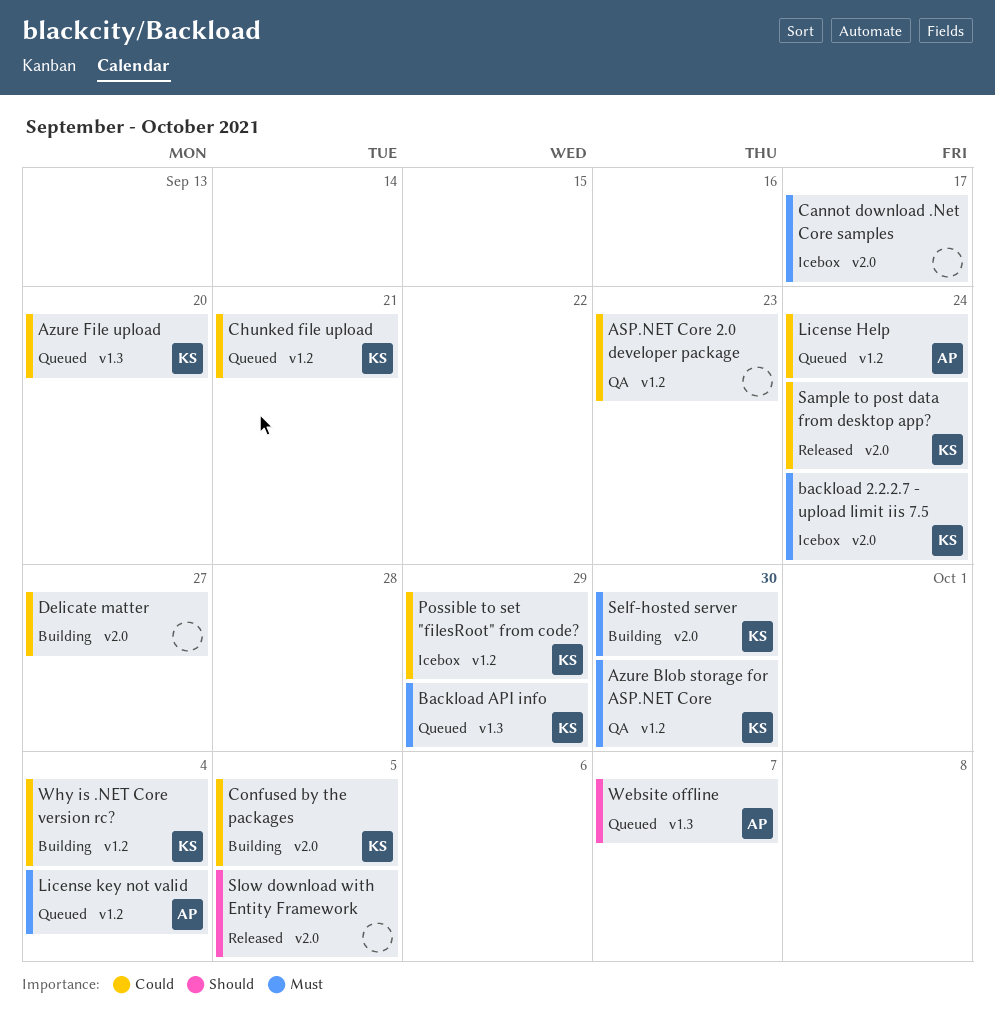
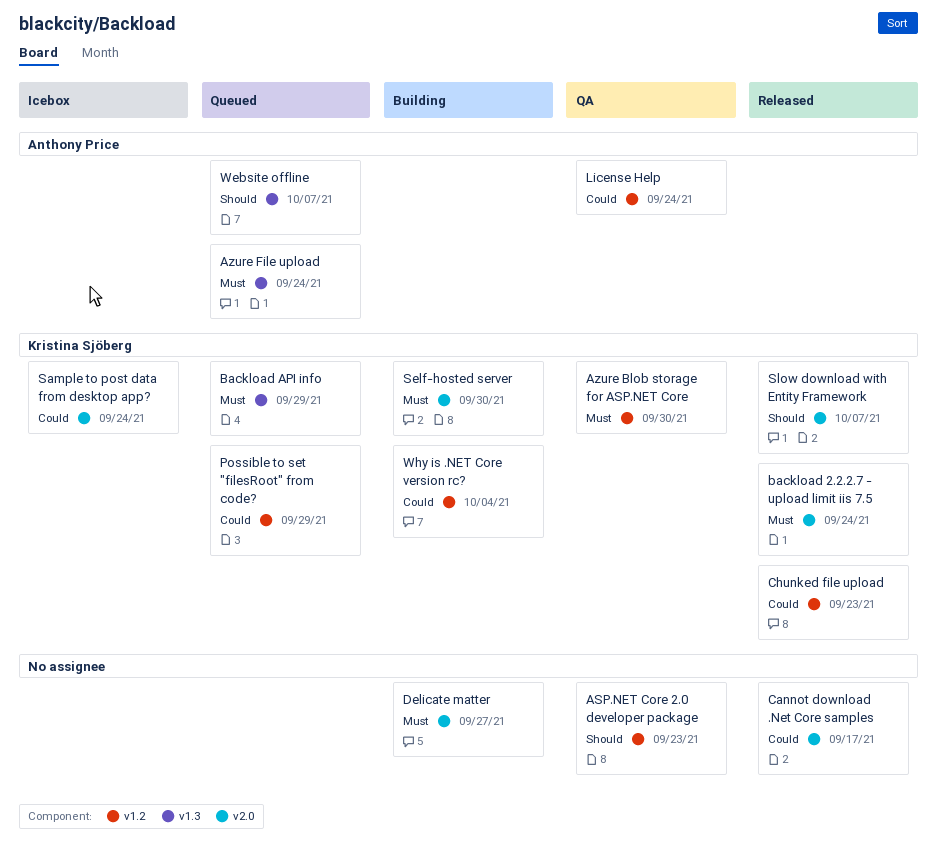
ASP.NET Core 2.0 developer package, priority: Could -> Should
Azure File upload, owner: Kristina Sjöberg -> Anthony Price
Azure File upload, priority: Could -> Must
Azure File upload, due: Sep 20 -> Sep 24
backload 2.2.2.7 - upload limit iis 7.5, status: Icebox -> Released
Cannot download .Net Core samples, status: Icebox -> Released
Cannot download .Net Core samples, priority: Must -> Could
Chunked file upload, status: Queued -> Released
Chunked file upload, due: Sep 21 -> Sep 23
Confused by the packages: present -> none
Delicate matter, priority: Could -> Must
License Help, status: Queued -> QA
License key not valid: present -> none
Possible to set "filesRoot" from code?, status: Icebox -> Queued
Sample to post data from desktop app?, status: Released -> Icebox
Slow download with Entity Framework, owner: none -> Kristina Sjöberg
Slow download with Entity Framework, due: Oct 5 -> Oct 7

